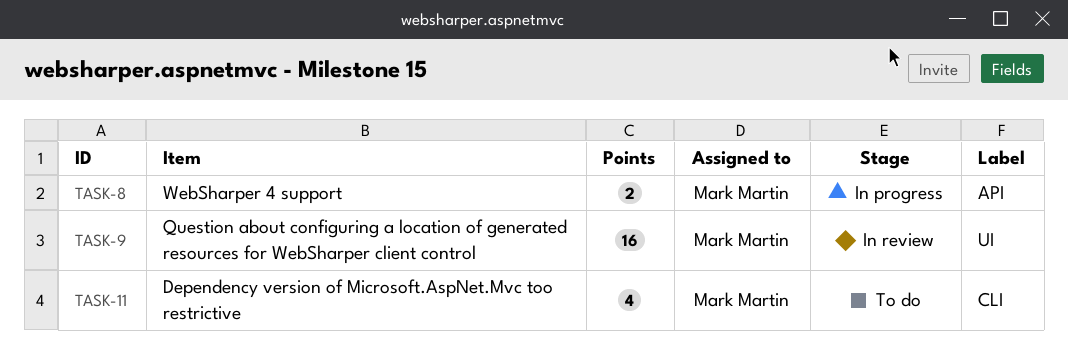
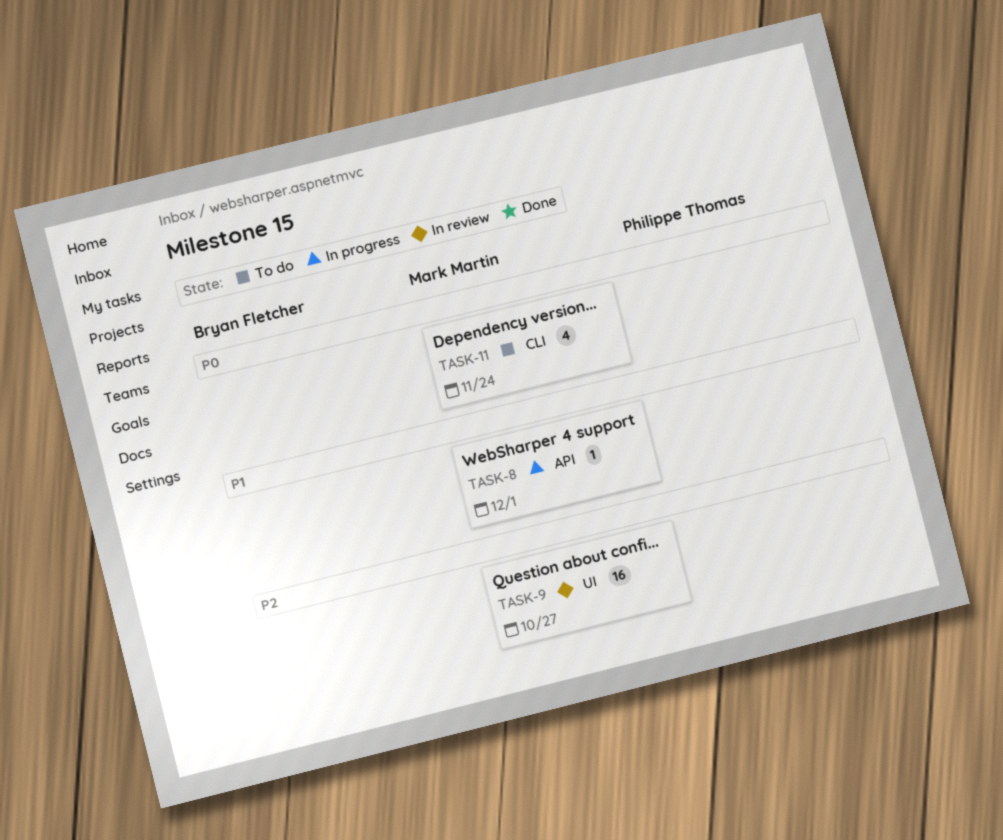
TASK-8, estimate: 2 -> 1

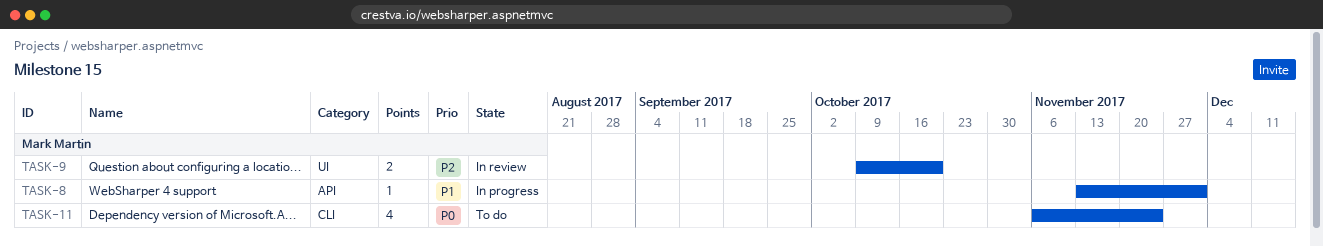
TASK-9, estimate: 16 -> 2
TASK-9, due: Oct 27 -> Oct 20

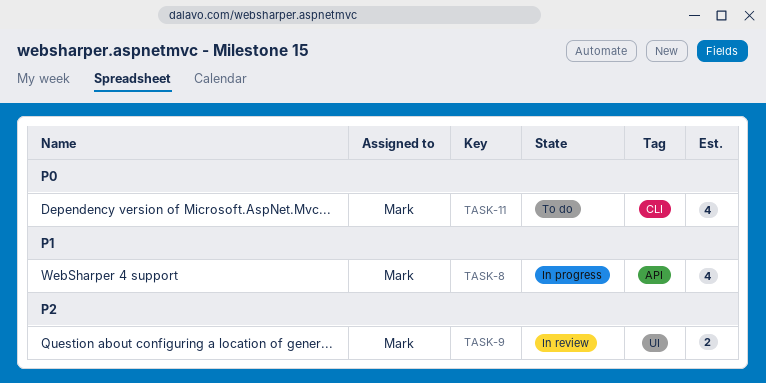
TASK-8, estimate: 1 -> 4

